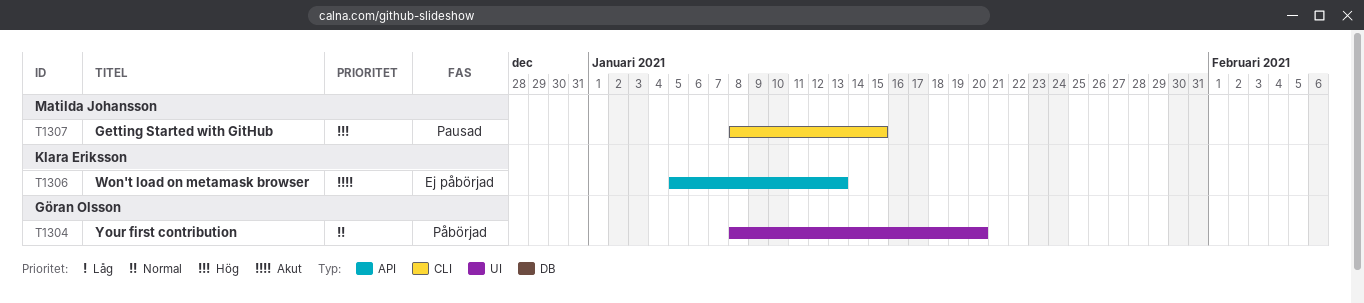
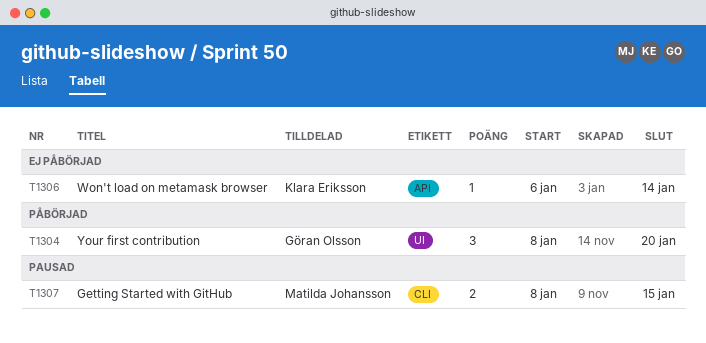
T1306, start: Jan 5 -> Jan 6
T1306, due: Jan 13 -> Jan 14

